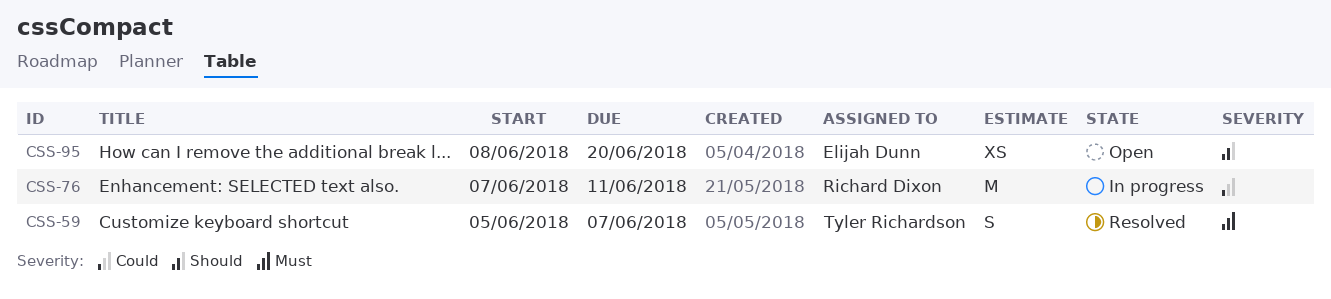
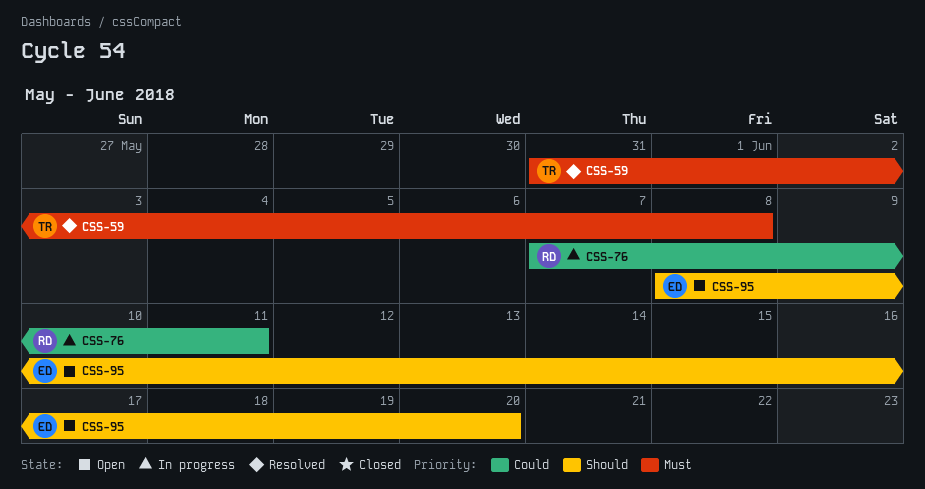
CSS-59, start: Jun 5 -> May 31
CSS-59, due: Jun 7 -> Jun 8

